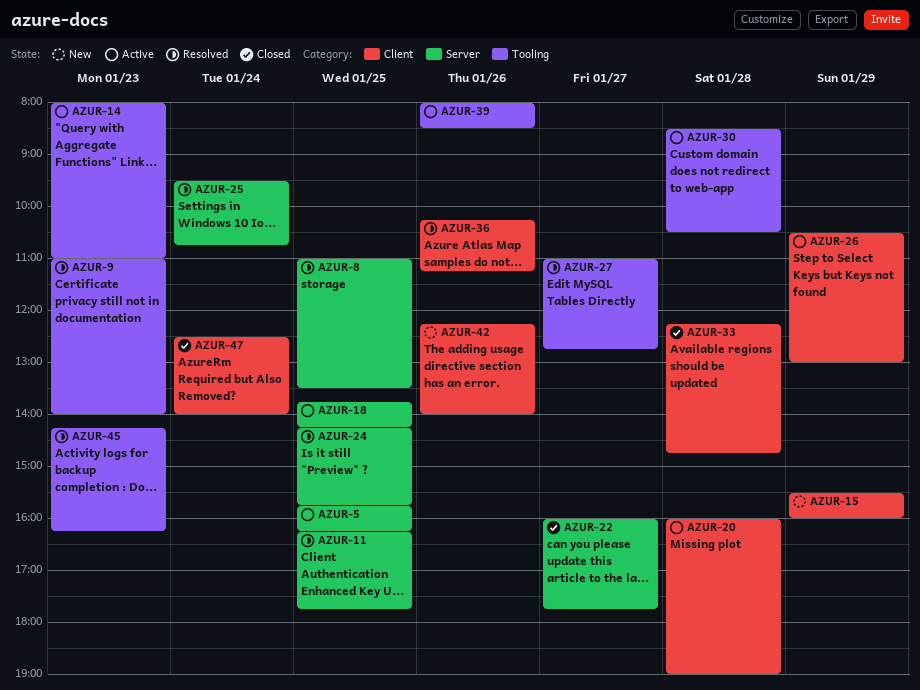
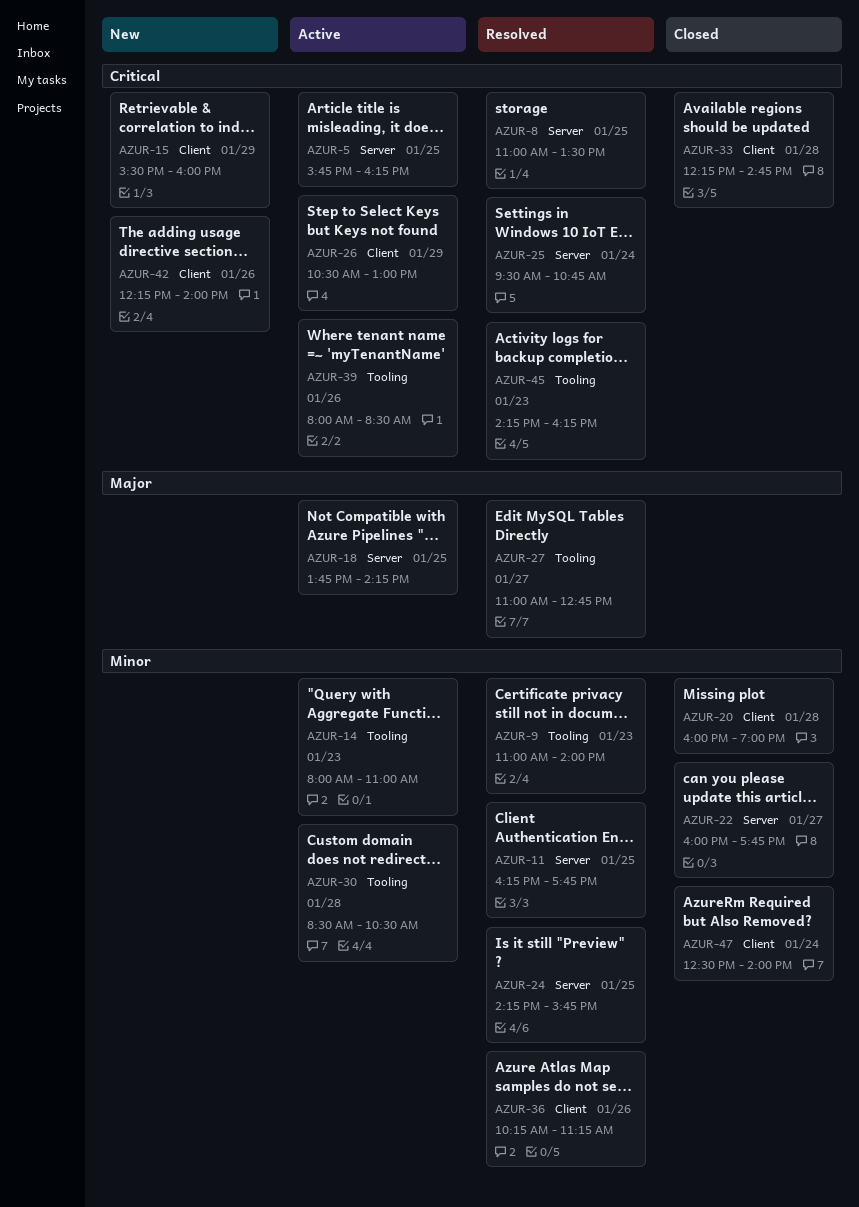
AZUR-20, status: Active -> Closed

